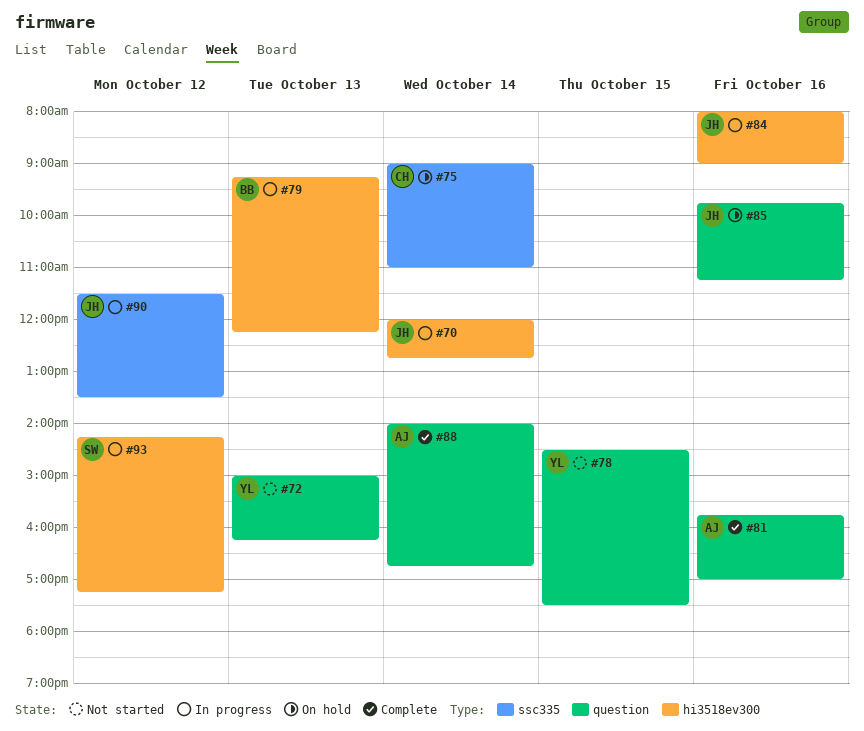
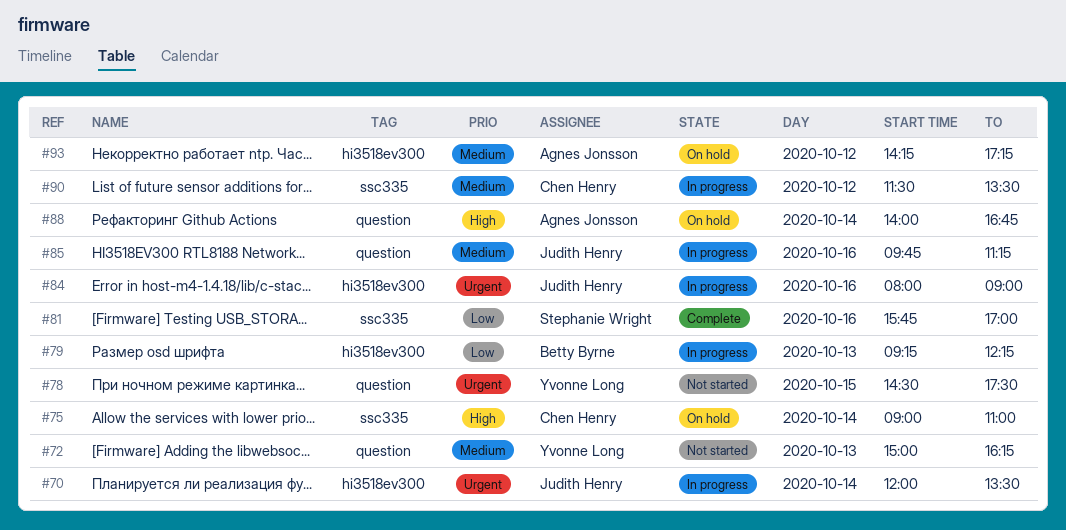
#70, ends: 12:45 -> 13:30
#81, owner: Agnes Jonsson -> Stephanie Wright
#81, label: question -> ssc335
#85, status: On hold -> In progress
#88, status: Complete -> On hold
#90, owner: Judith Henry -> Chen Henry
#93, status: In progress -> On hold
#93, owner: Stephanie Wright -> Agnes Jonsson

